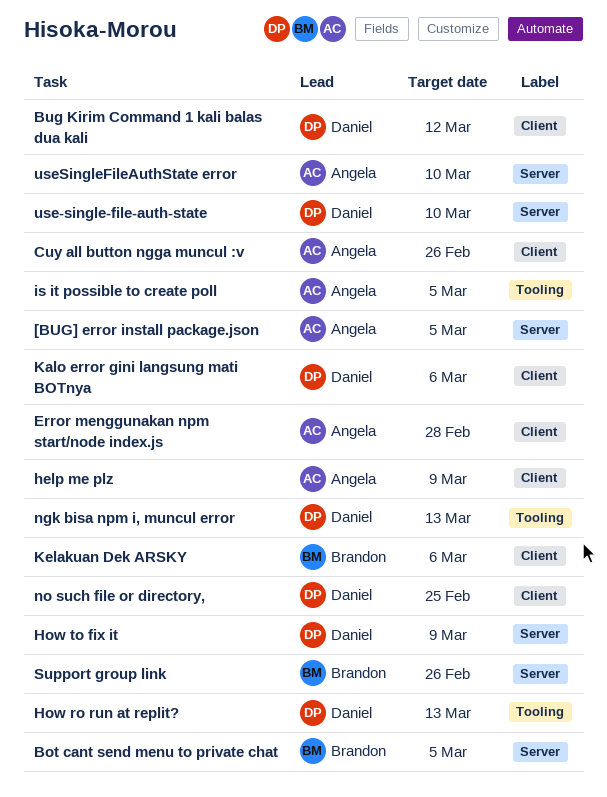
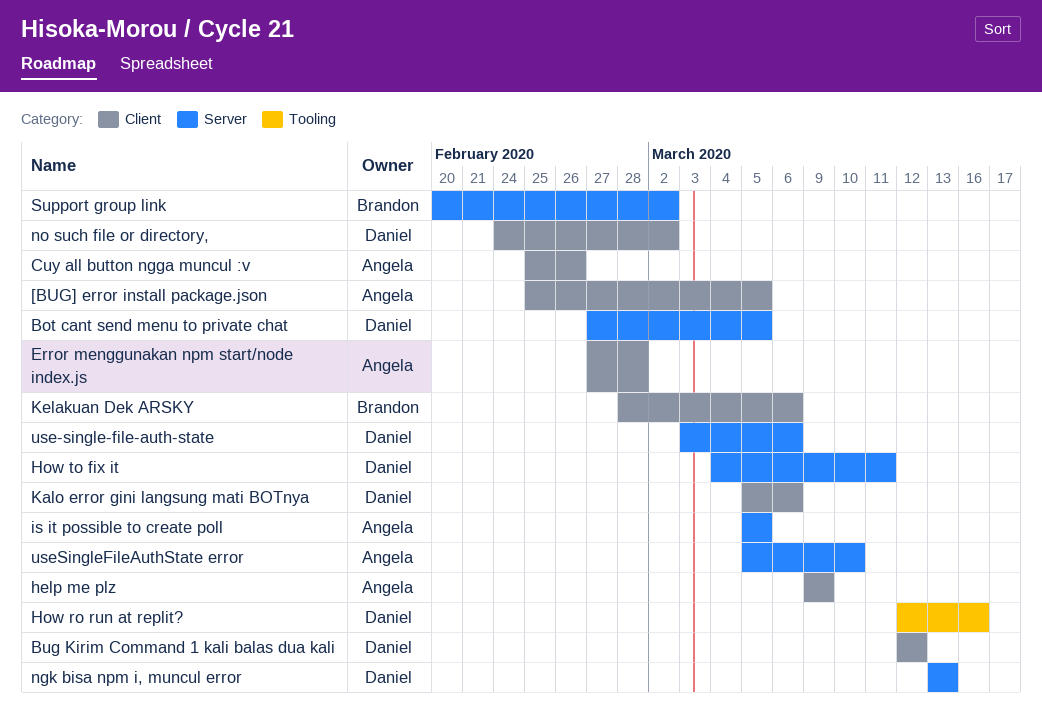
[BUG] error install package.json, label: Server -> Client
Bot cant send menu to private chat, owner: Brandon -> Daniel
How ro run at replit?, due: Mar 13 -> Mar 16
How to fix it, due: Mar 9 -> Mar 11
is it possible to create poll, label: Tooling -> Server
ngk bisa npm i, muncul error, label: Tooling -> Server
no such file or directory,, due: Feb 25 -> Mar 2
Support group link, due: Feb 26 -> Mar 2
use-single-file-auth-state, due: Mar 10 -> Mar 6

